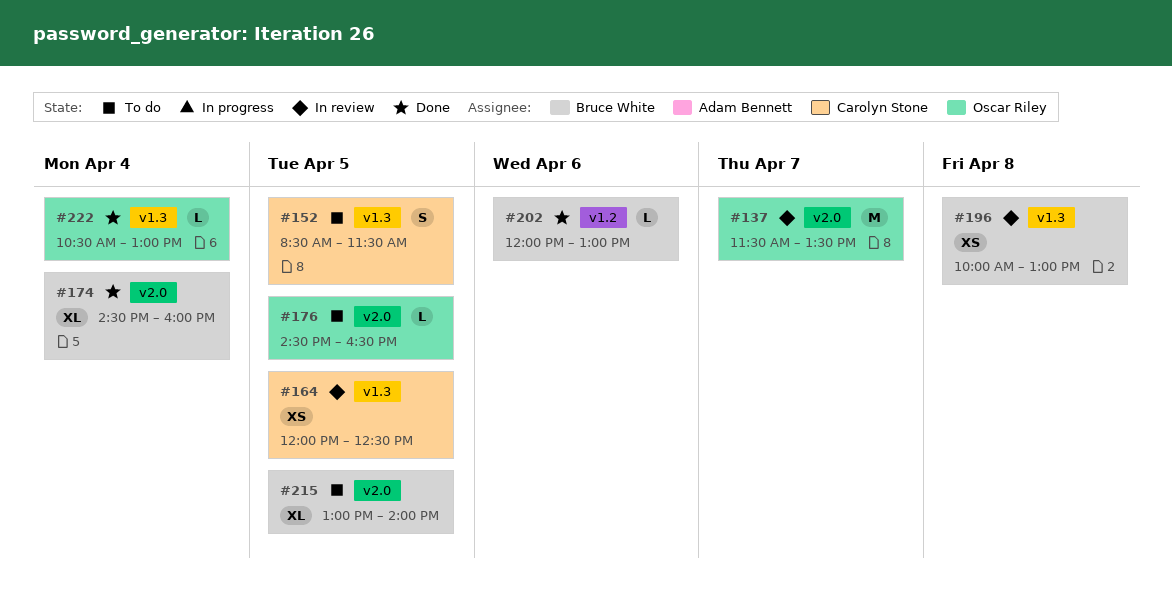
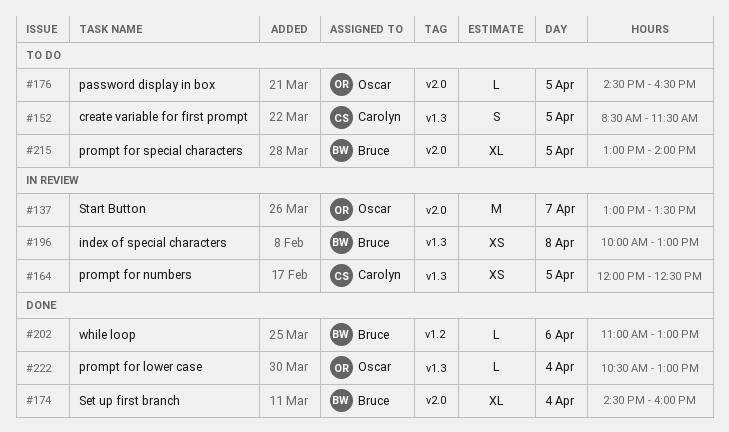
#137, begins: 11:30 -> 13:00
#202, begins: 12:00 -> 11:00

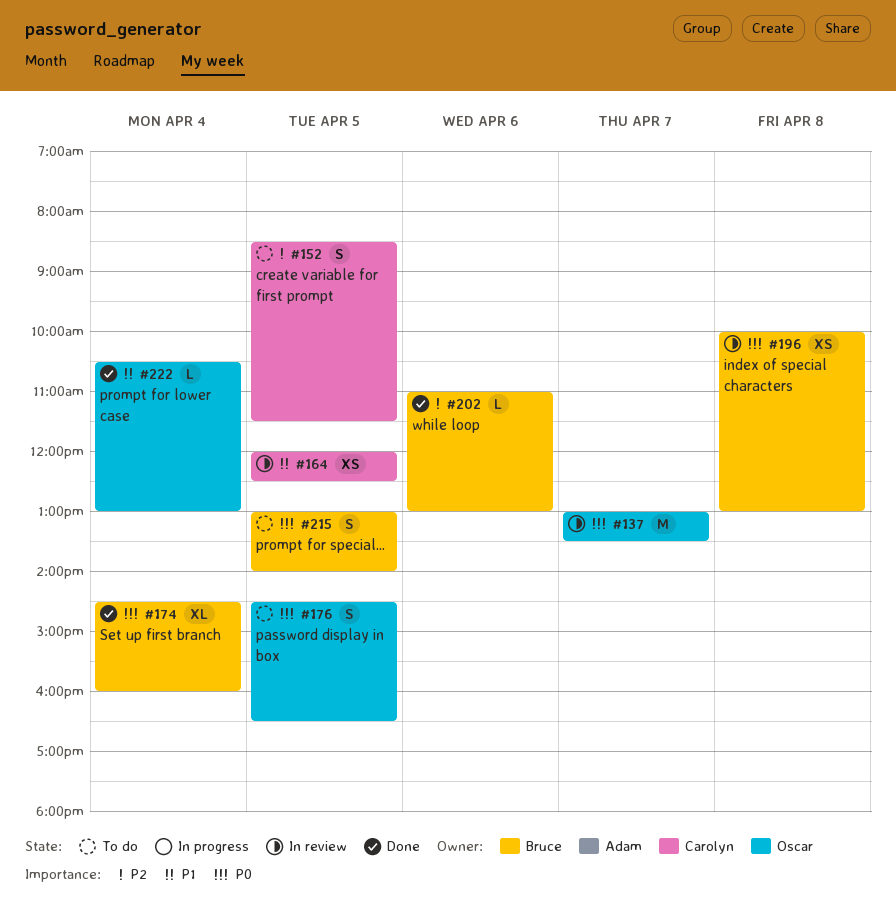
#176, estimate: L -> S
#215, estimate: XL -> S

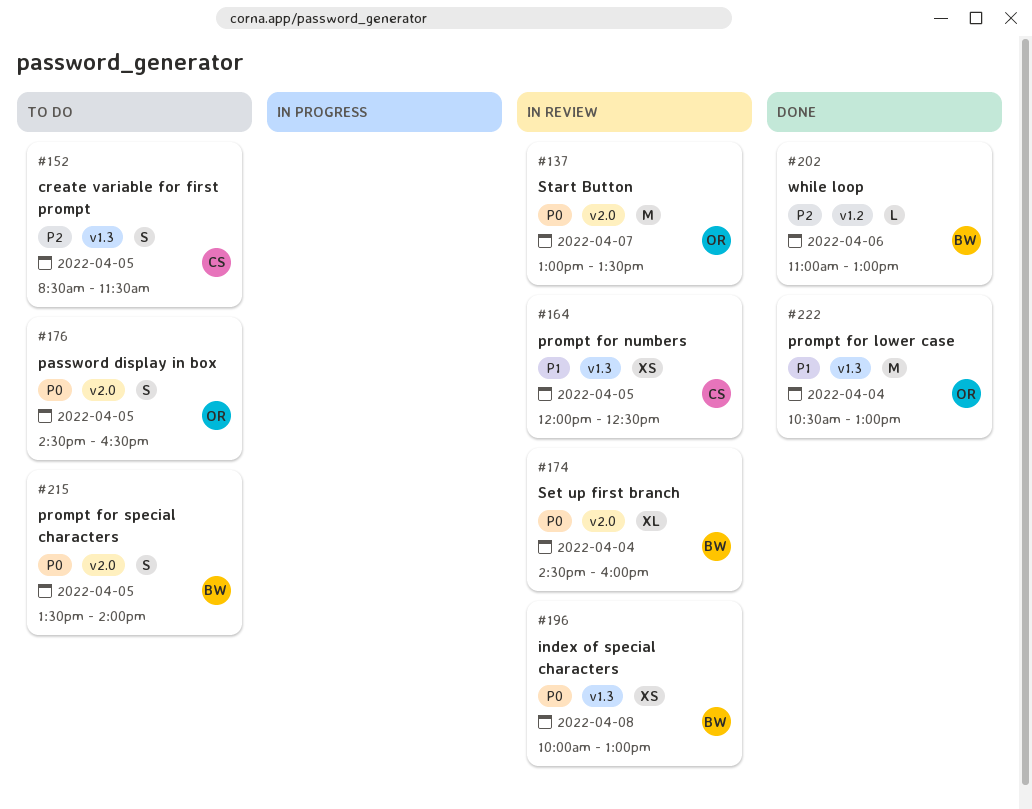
#174, status: Done -> In review
#215, begins: 13:00 -> 13:30
#222, estimate: L -> M

